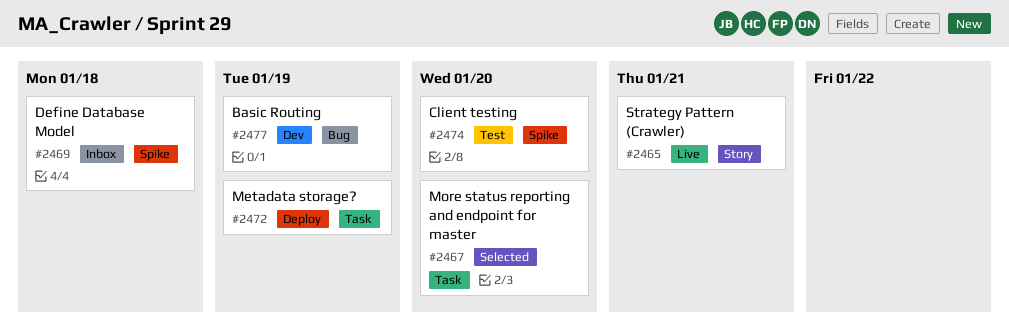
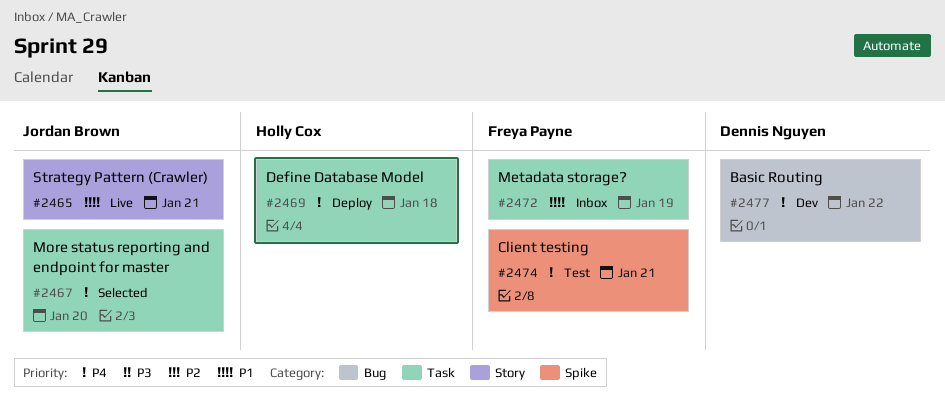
#2469, status: Inbox -> Deploy
#2469, label: Spike -> Task
#2472, status: Deploy -> Inbox
#2474, due: Jan 20 -> Jan 21
#2477, due: Jan 19 -> Jan 22

